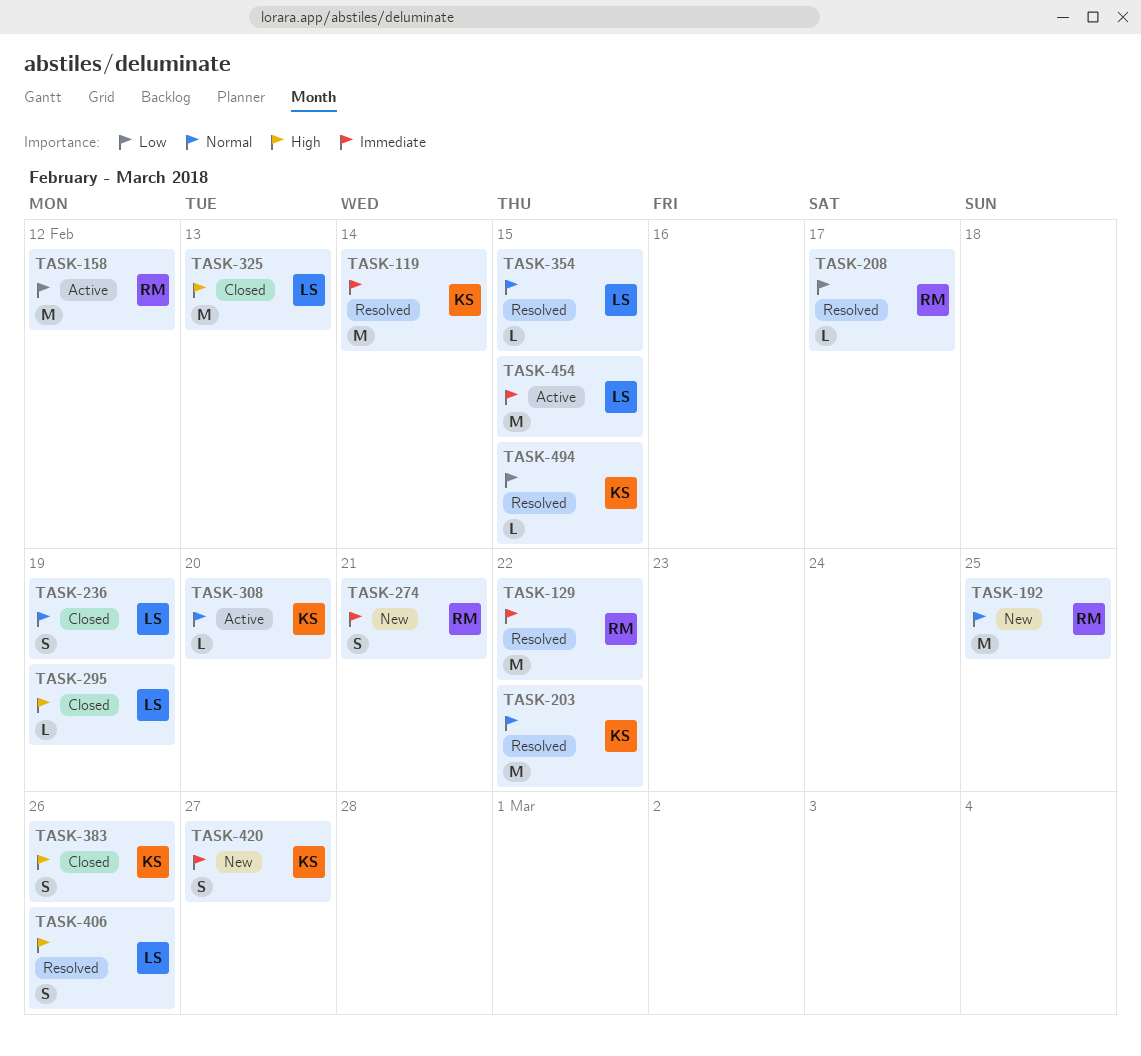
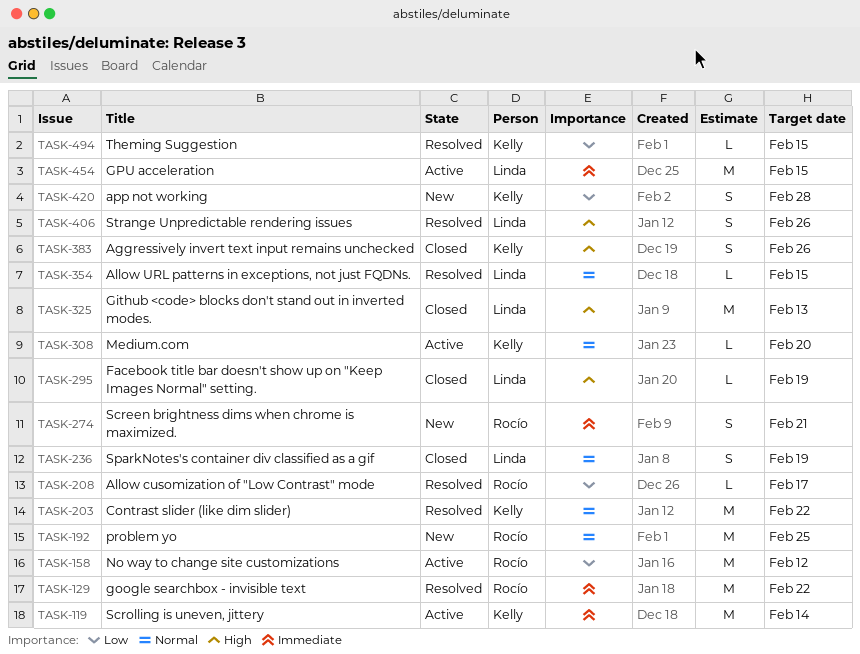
TASK-119, status: Resolved -> Active
TASK-420, priority: Immediate -> Low
TASK-420, due: Feb 27 -> Feb 28

